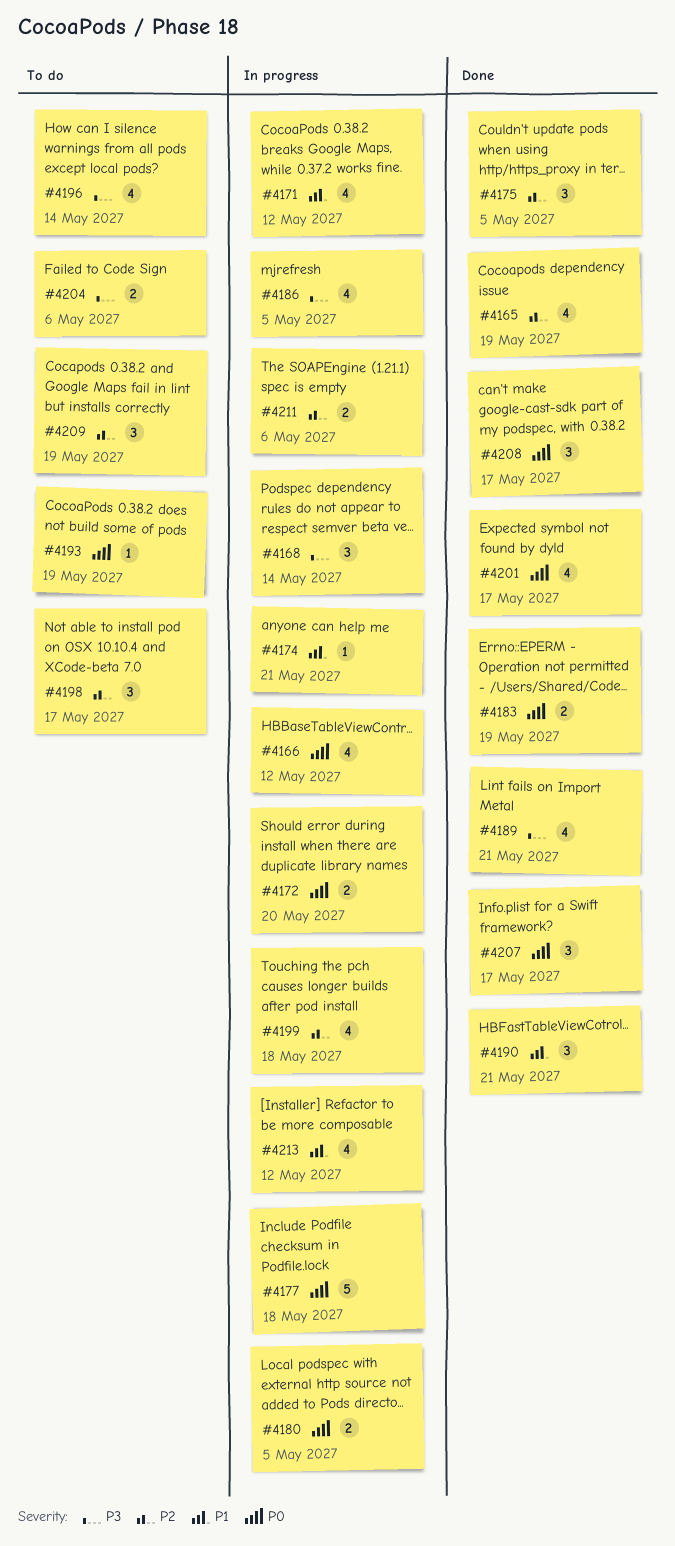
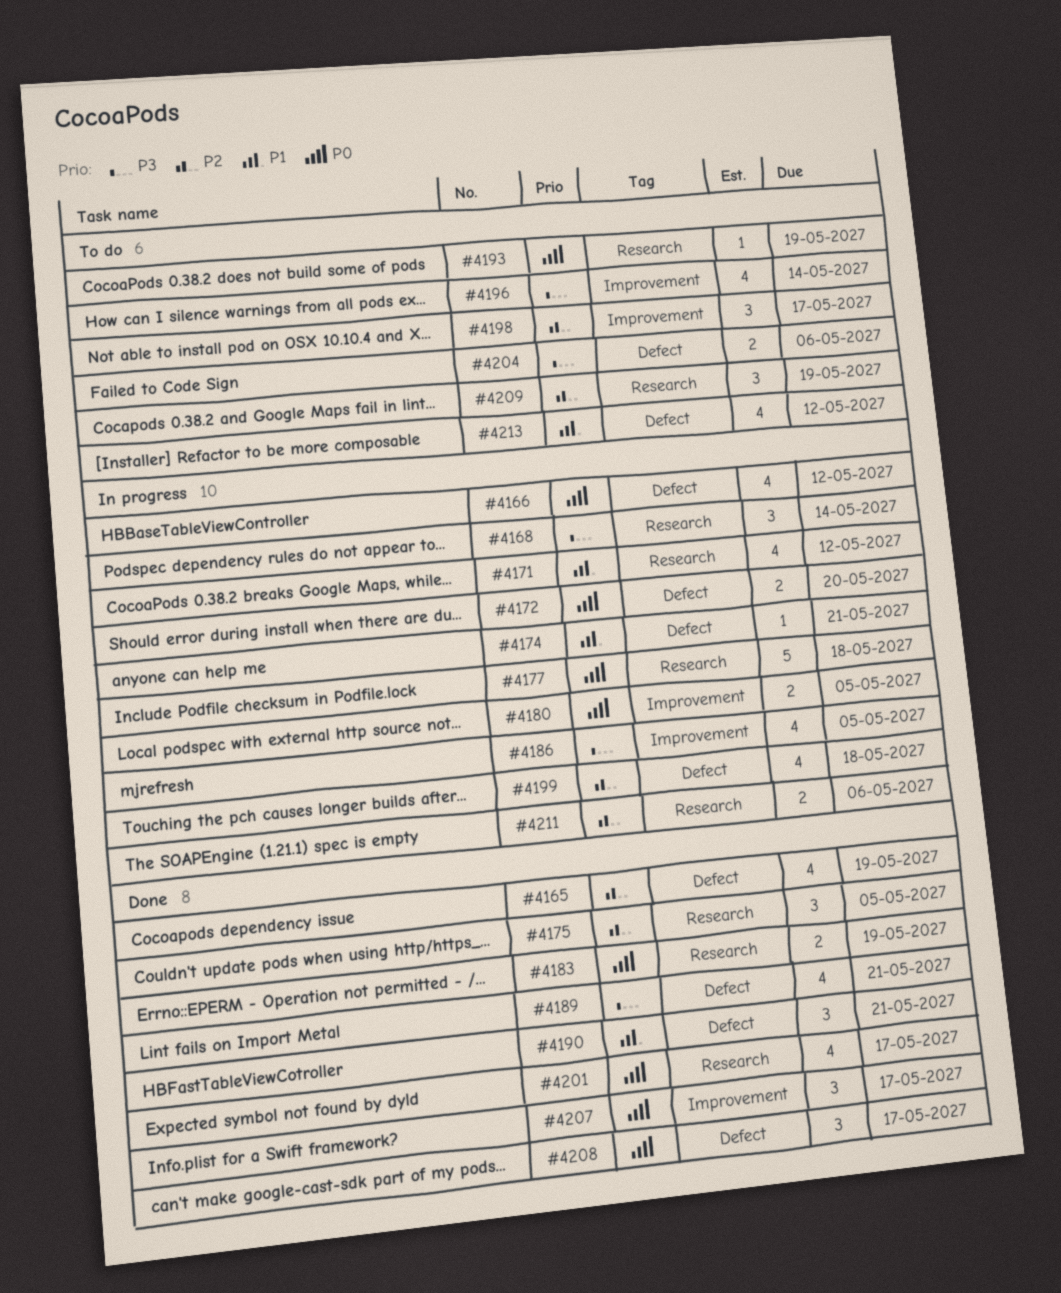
#4213, status: In progress -> To do

